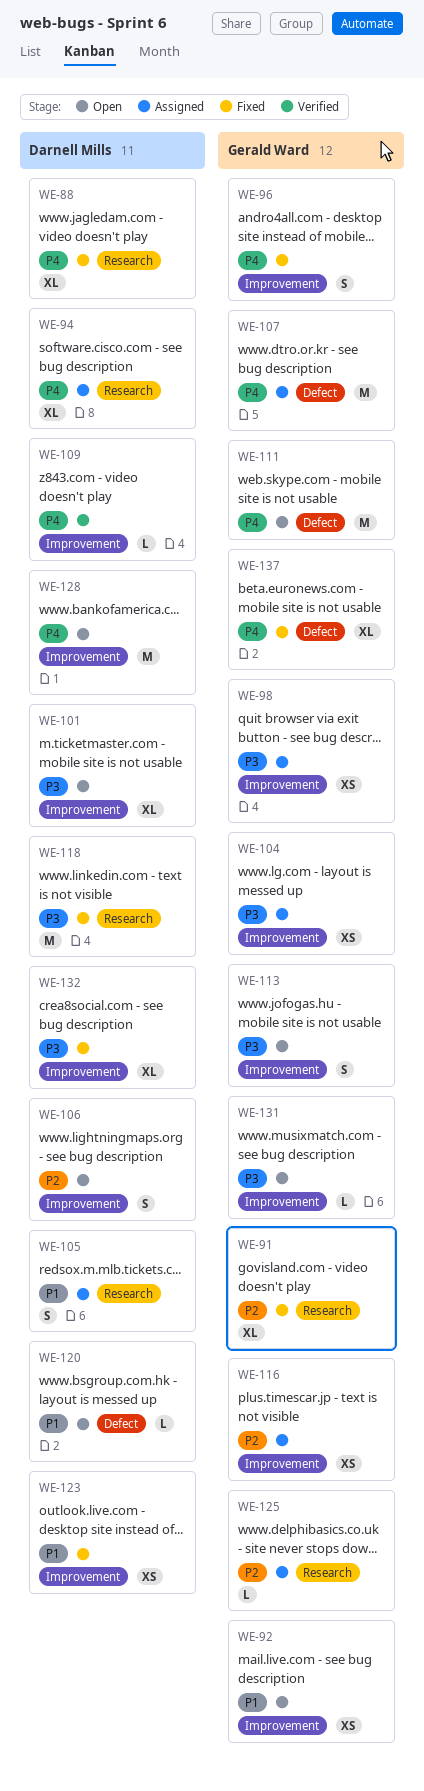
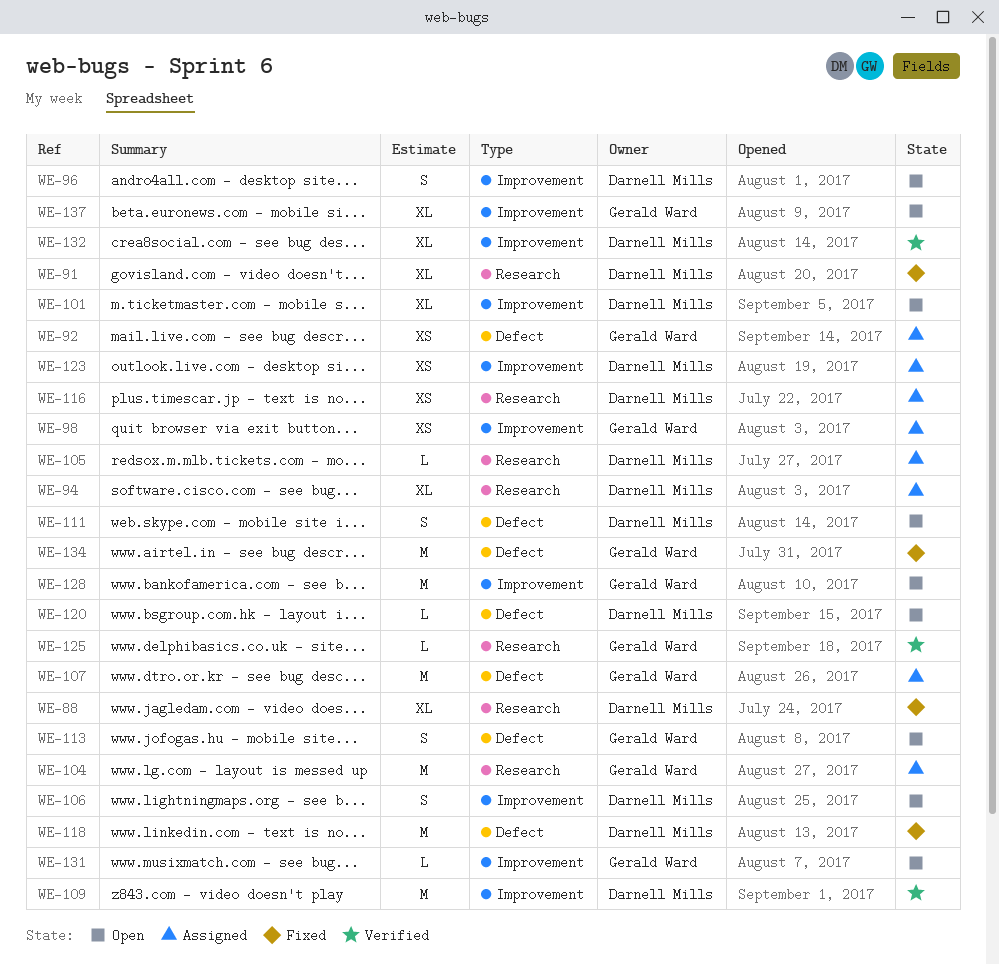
WE-91, owner: Gerald Ward -> Darnell Mills
WE-92, status: Open -> Assigned
WE-92, label: Improvement -> Defect
WE-96, status: Fixed -> Open
WE-96, owner: Gerald Ward -> Darnell Mills
WE-104, label: Improvement -> Research
WE-104, estimate: XS -> M
WE-105, estimate: S -> L
WE-109, estimate: L -> M
WE-111, owner: Gerald Ward -> Darnell Mills
WE-111, estimate: M -> S
WE-113, label: Improvement -> Defect
WE-116, owner: Gerald Ward -> Darnell Mills
WE-116, label: Improvement -> Research
WE-118, label: Research -> Defect
WE-123, status: Fixed -> Assigned
WE-125, status: Assigned -> Verified
WE-128, owner: Darnell Mills -> Gerald Ward
WE-132, status: Fixed -> Verified
WE-134: none -> present
WE-137, status: Fixed -> Open
WE-137, label: Defect -> Improvement

